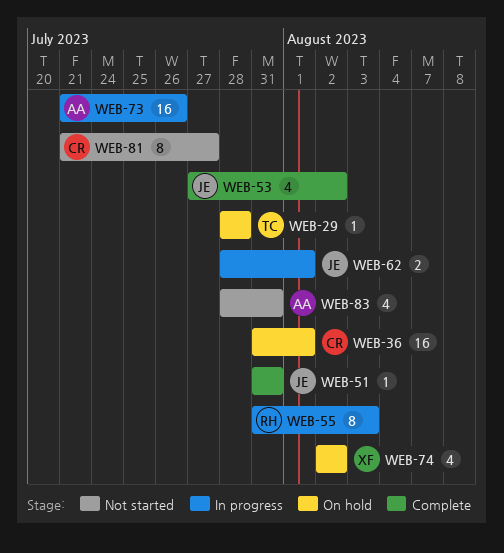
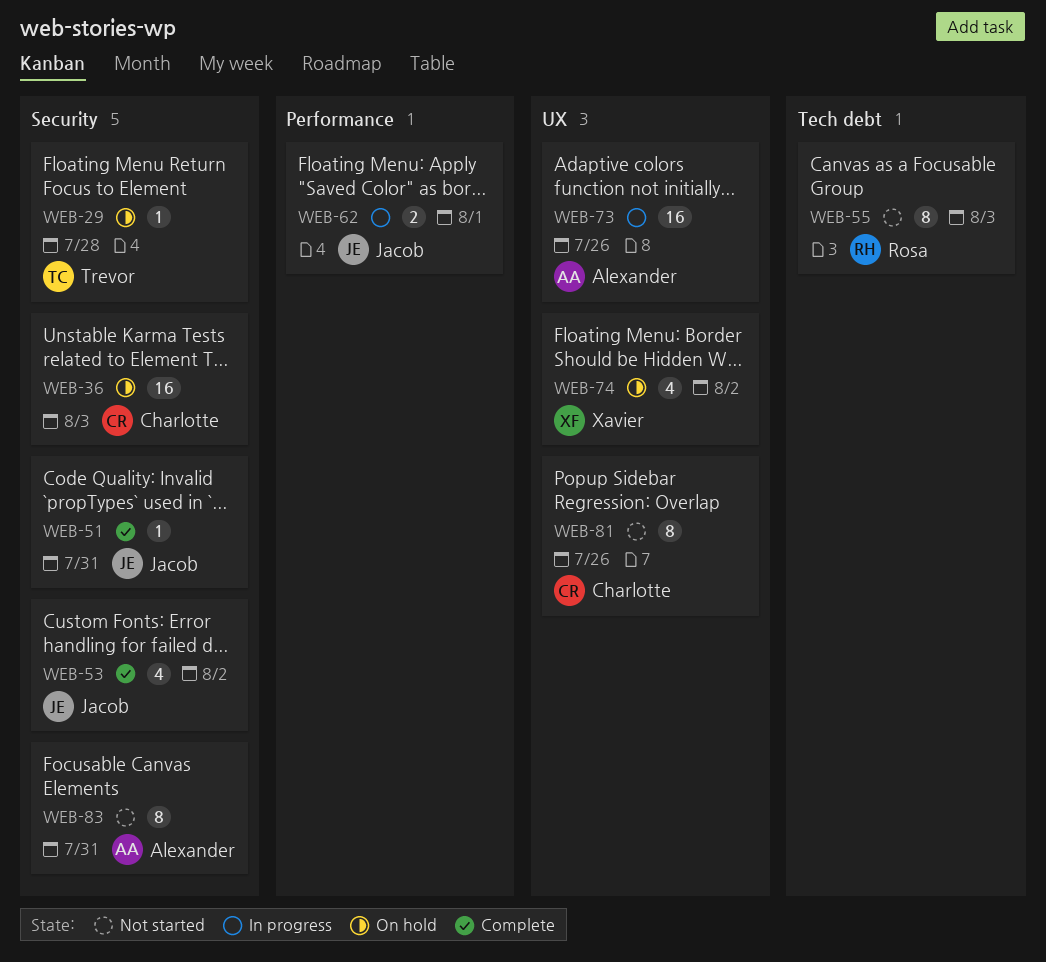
WEB-36, due: Aug 1 -> Aug 3
WEB-55, status: In progress -> Not started
WEB-81, due: Jul 27 -> Jul 26
WEB-83, estimate: 4 -> 8

